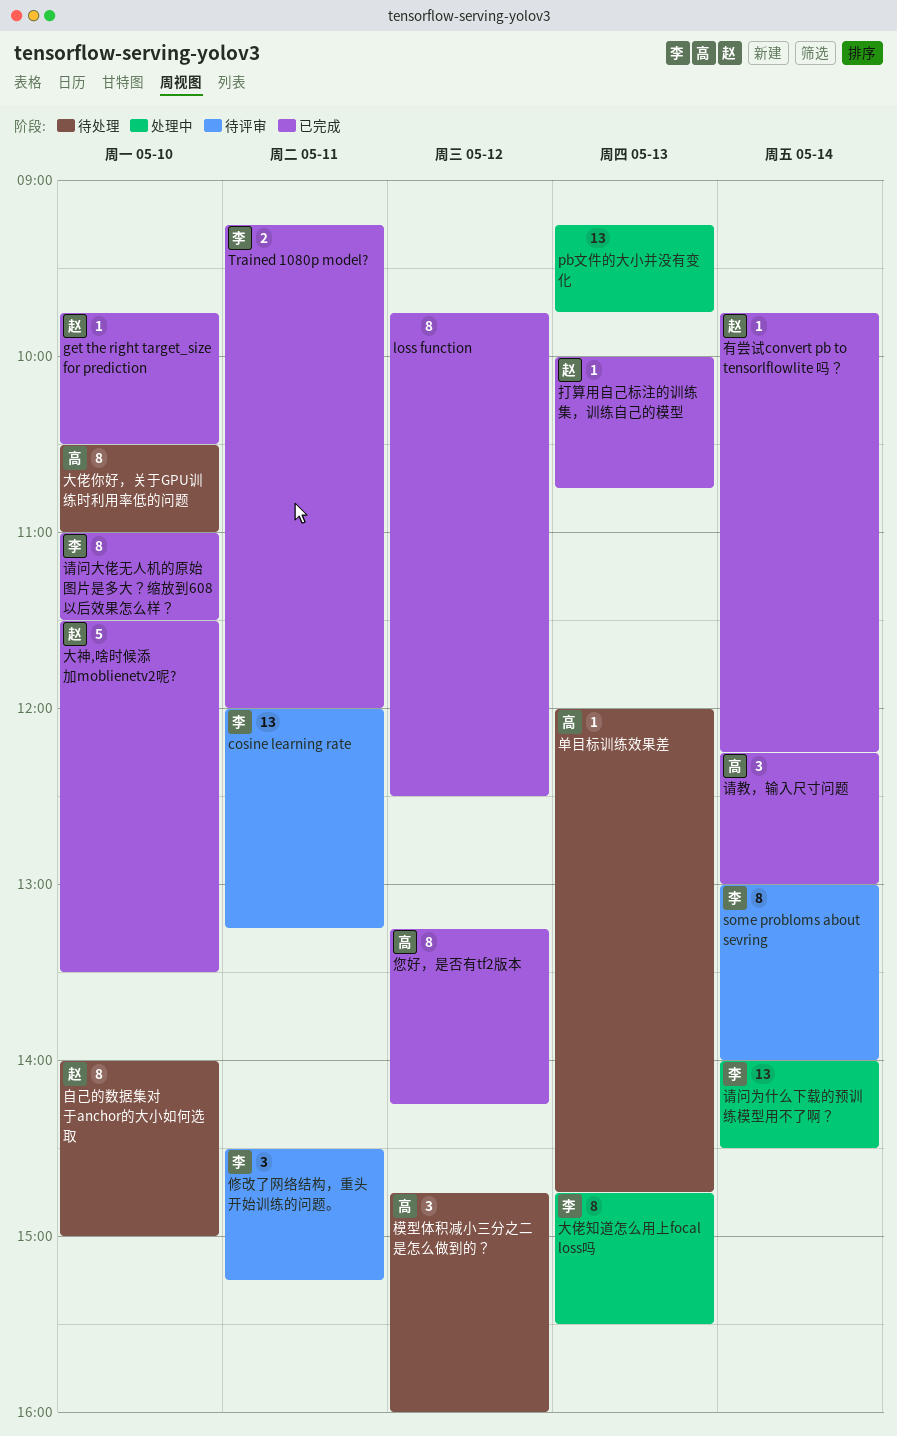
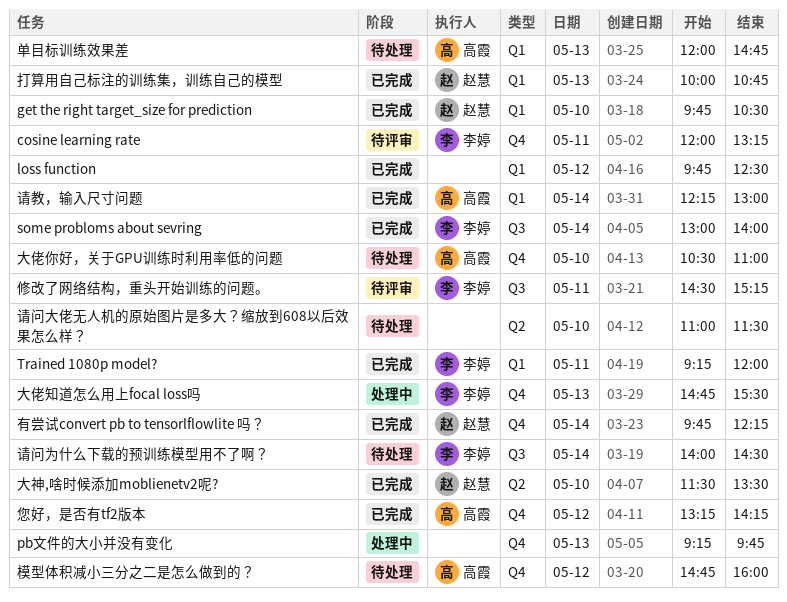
some probloms about sevring, status: 待评审 -> 已完成
自己的数据集对于anchor的大小如何选取: present -> none
请问为什么下载的预训练模型用不了啊？, status: 处理中 -> 待处理
请问大佬无人机的原始图片是多大？缩放到608以后效果怎么样？, status: 已完成 -> 待处理
请问大佬无人机的原始图片是多大？缩放到608以后效果怎么样？, owner: 李婷 -> none

